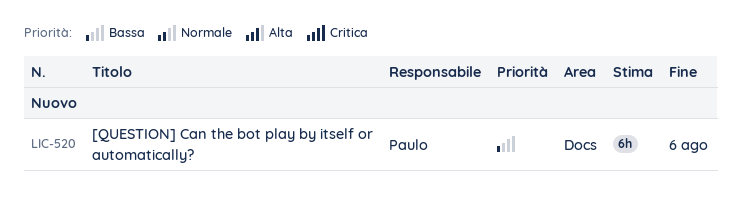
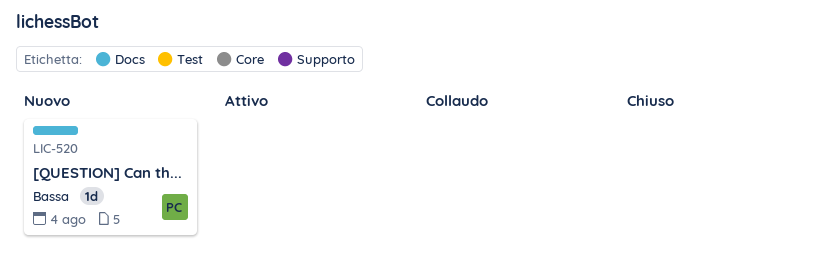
LIC-520, estimate: 6h -> 1d
LIC-520, due: Aug 6 -> Aug 4

